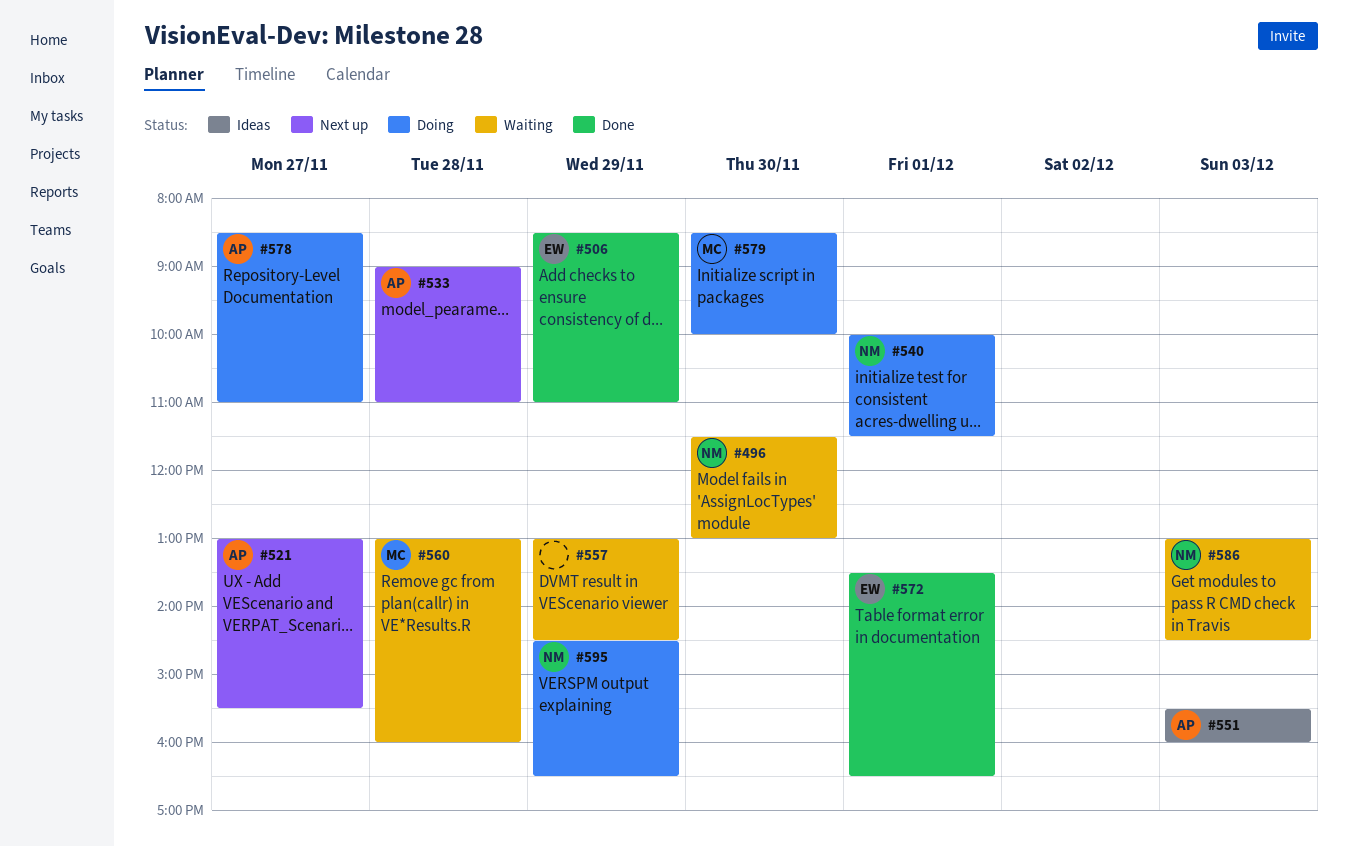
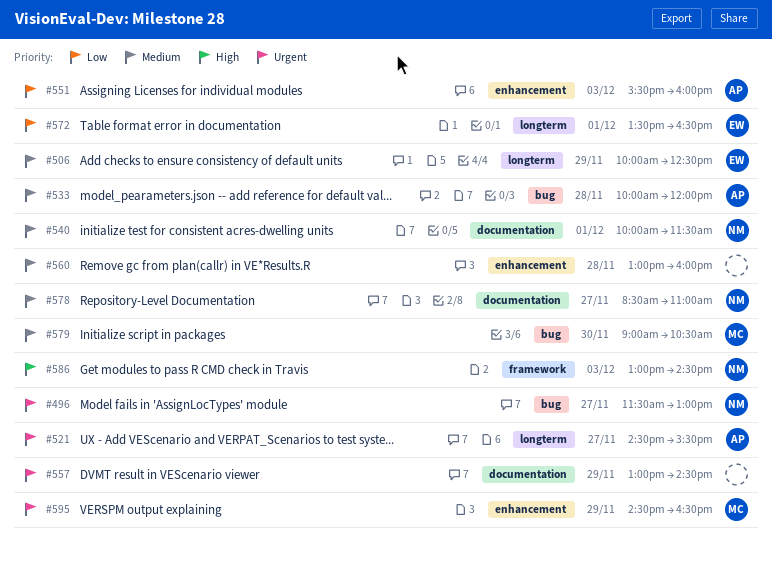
#496, day: Nov 30 -> Nov 27
#506, begins: 08:30 -> 10:00
#506, ends: 11:00 -> 12:30
#521, begins: 13:00 -> 14:30
#533, begins: 09:00 -> 10:00
#533, ends: 11:00 -> 12:00
#560, owner: MC -> none
#578, owner: AP -> NM
#579, begins: 08:30 -> 09:00
#579, ends: 10:00 -> 10:30
#595, owner: NM -> MC

